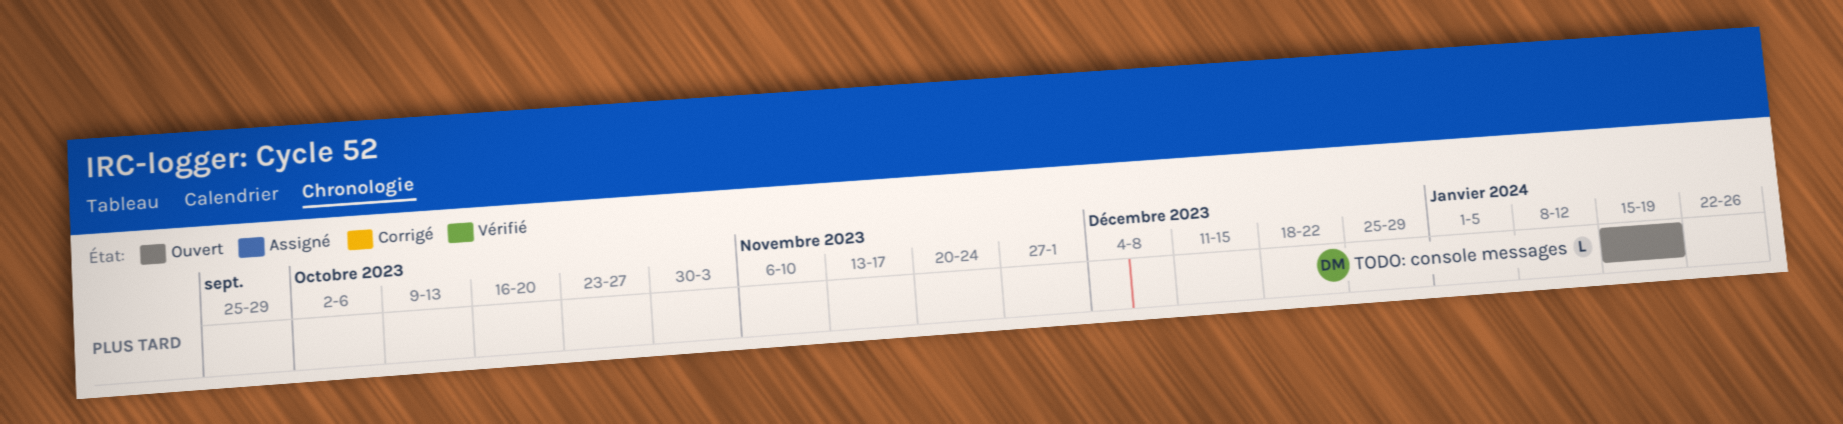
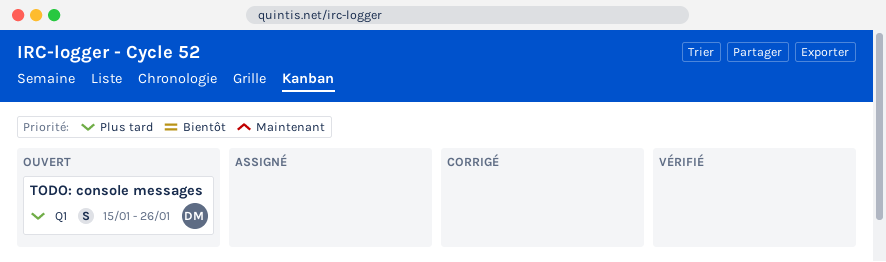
TODO: console messages, estimate: L -> S
TODO: console messages, due: Jan 19 -> Jan 26

